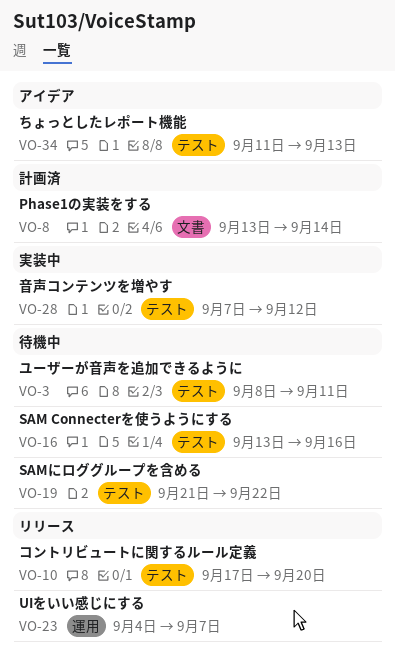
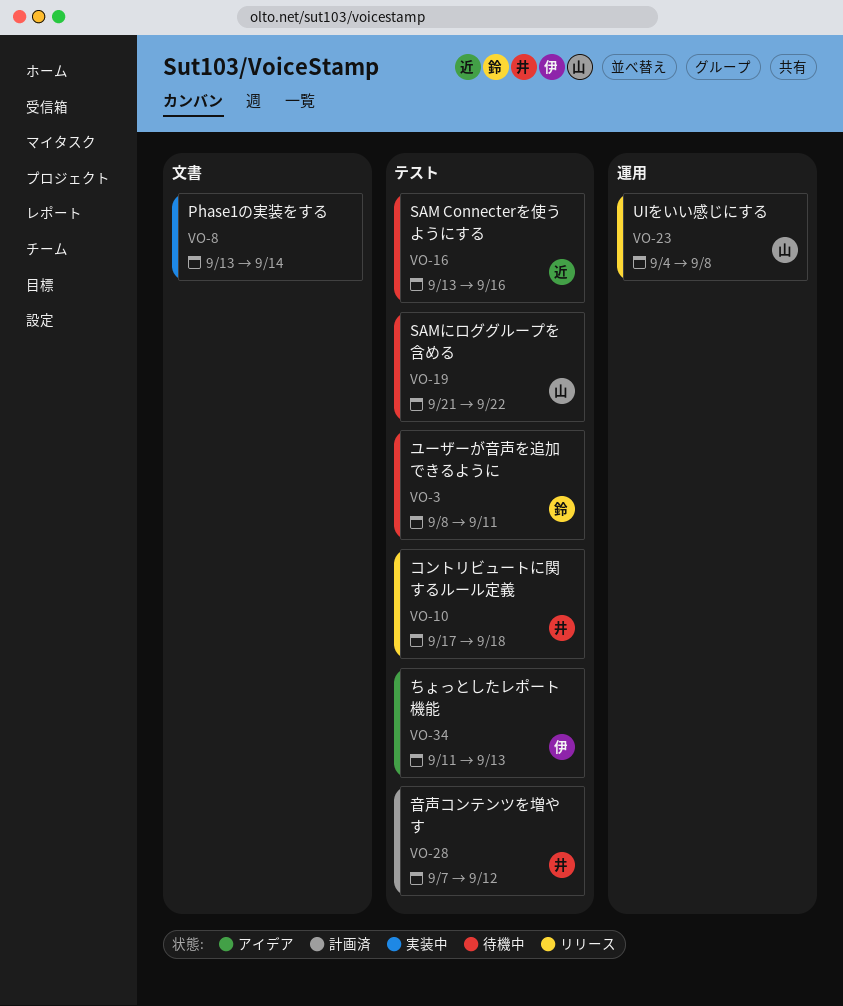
VO-8, status: 計画済 -> 実装中
VO-10, due: Sep 20 -> Sep 18
VO-23, due: Sep 7 -> Sep 8
VO-28, status: 実装中 -> 計画済

